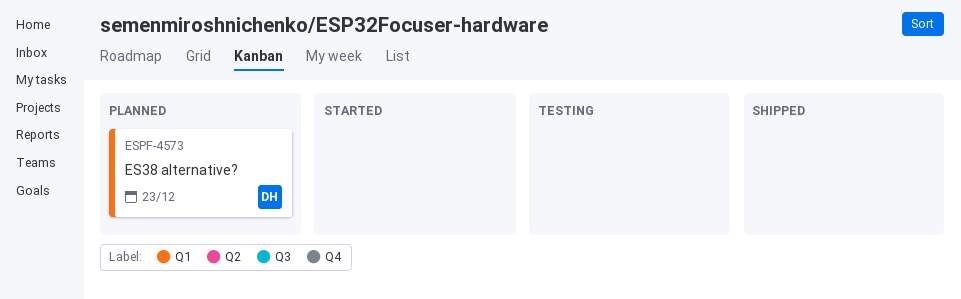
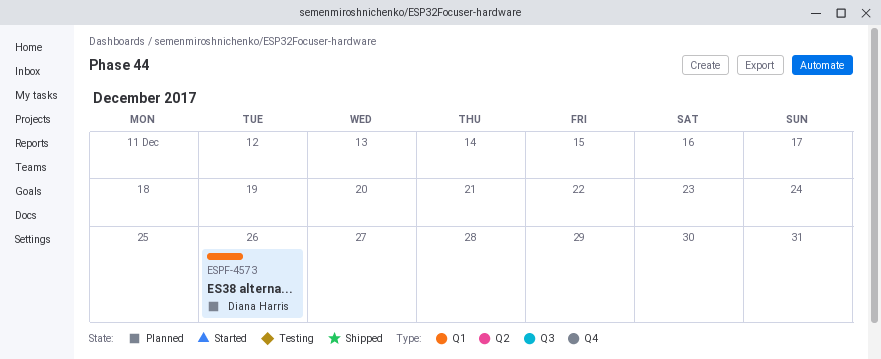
ESPF-4573, due: Dec 23 -> Dec 26

